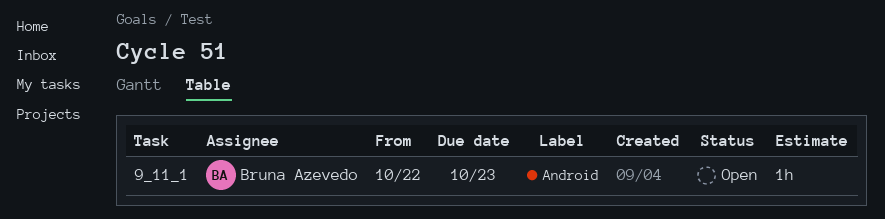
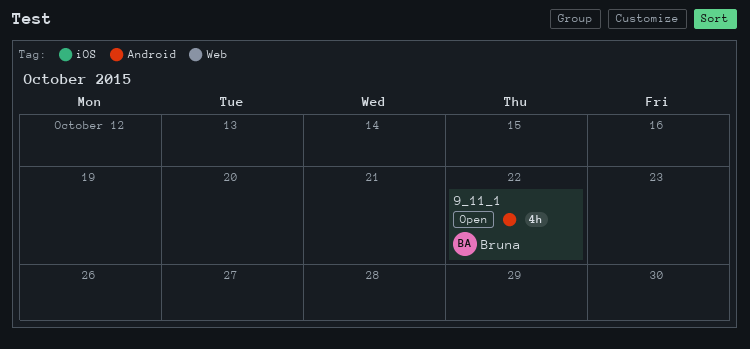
9_11_1, estimate: 1h -> 4h
9_11_1, due: Oct 23 -> Oct 22

